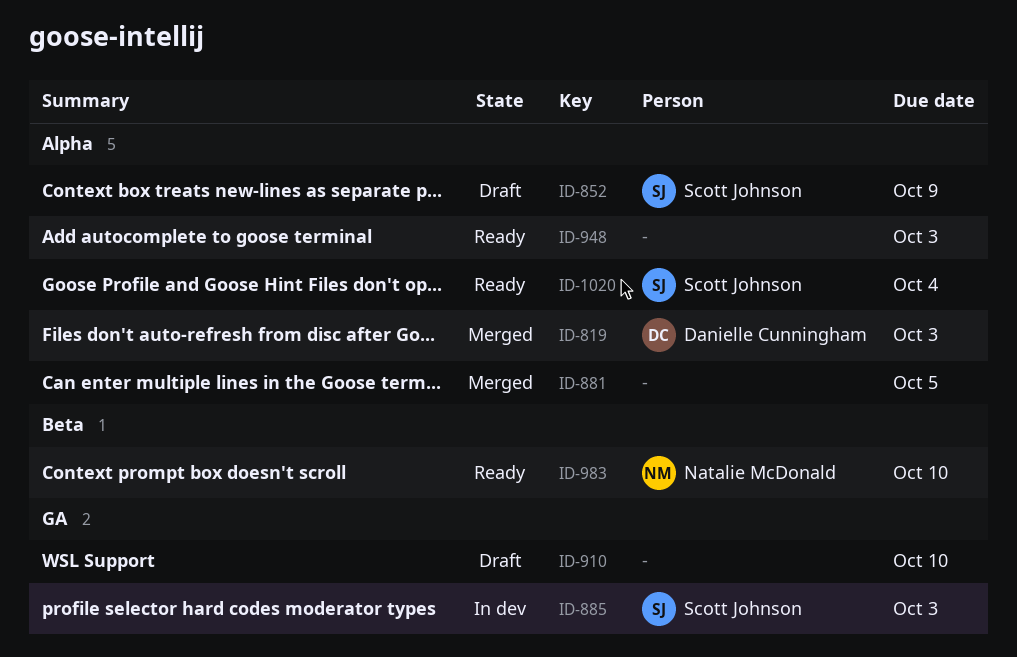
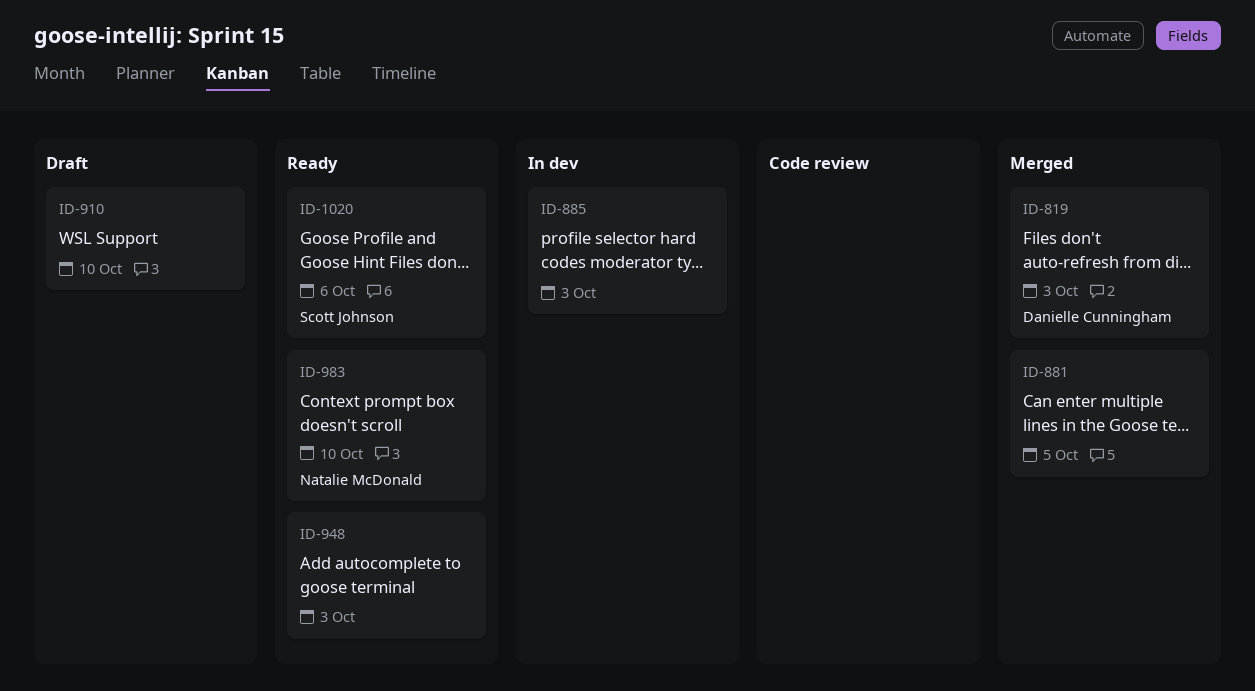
ID-852: present -> none
ID-885, owner: Scott Johnson -> none
ID-1020, due: Oct 4 -> Oct 6

